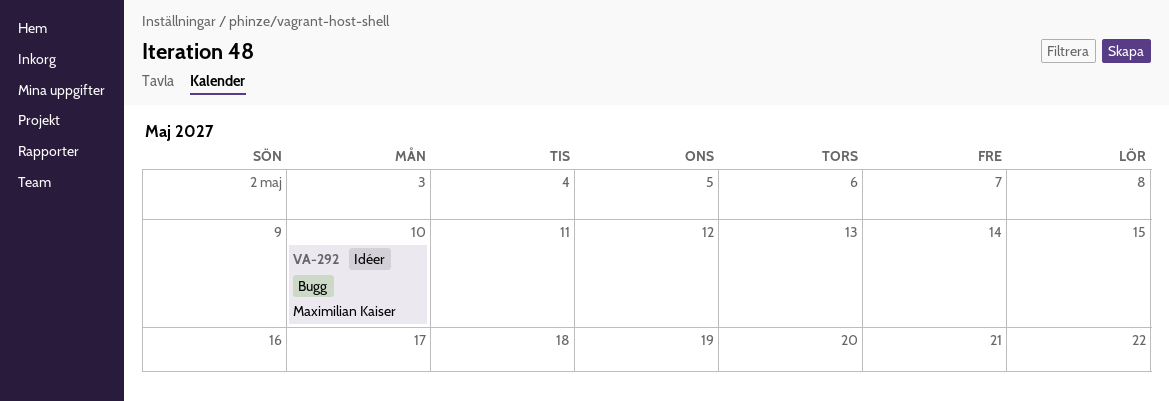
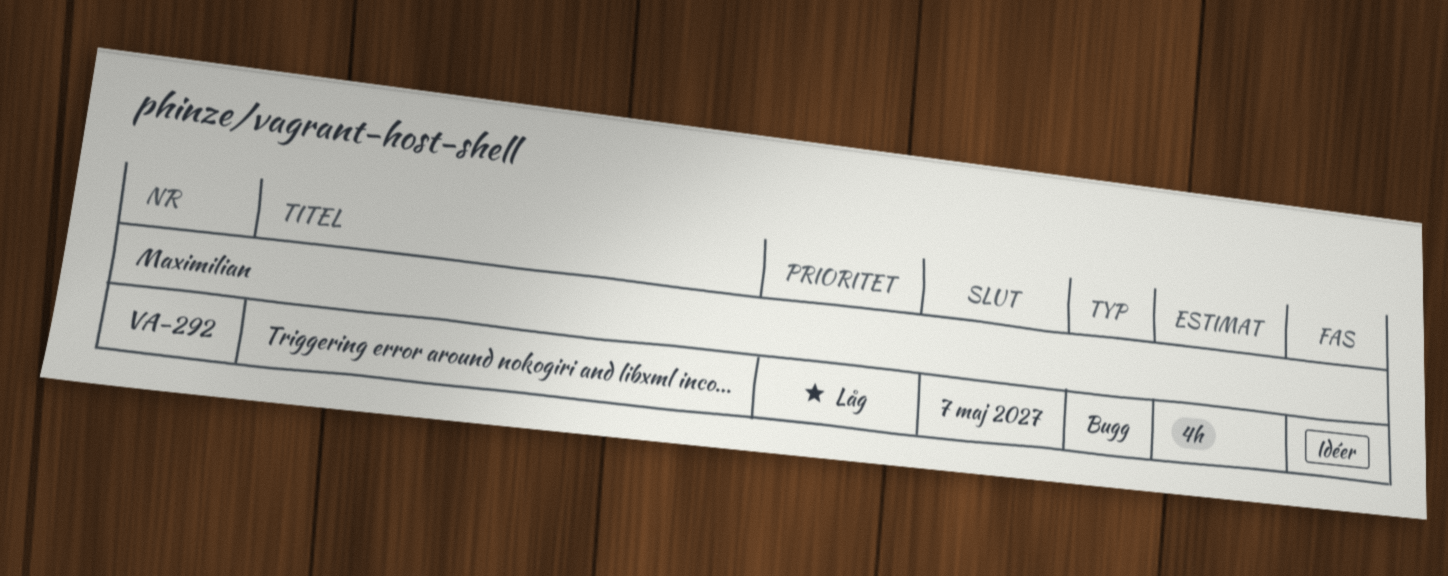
VA-292, due: May 10 -> May 7

